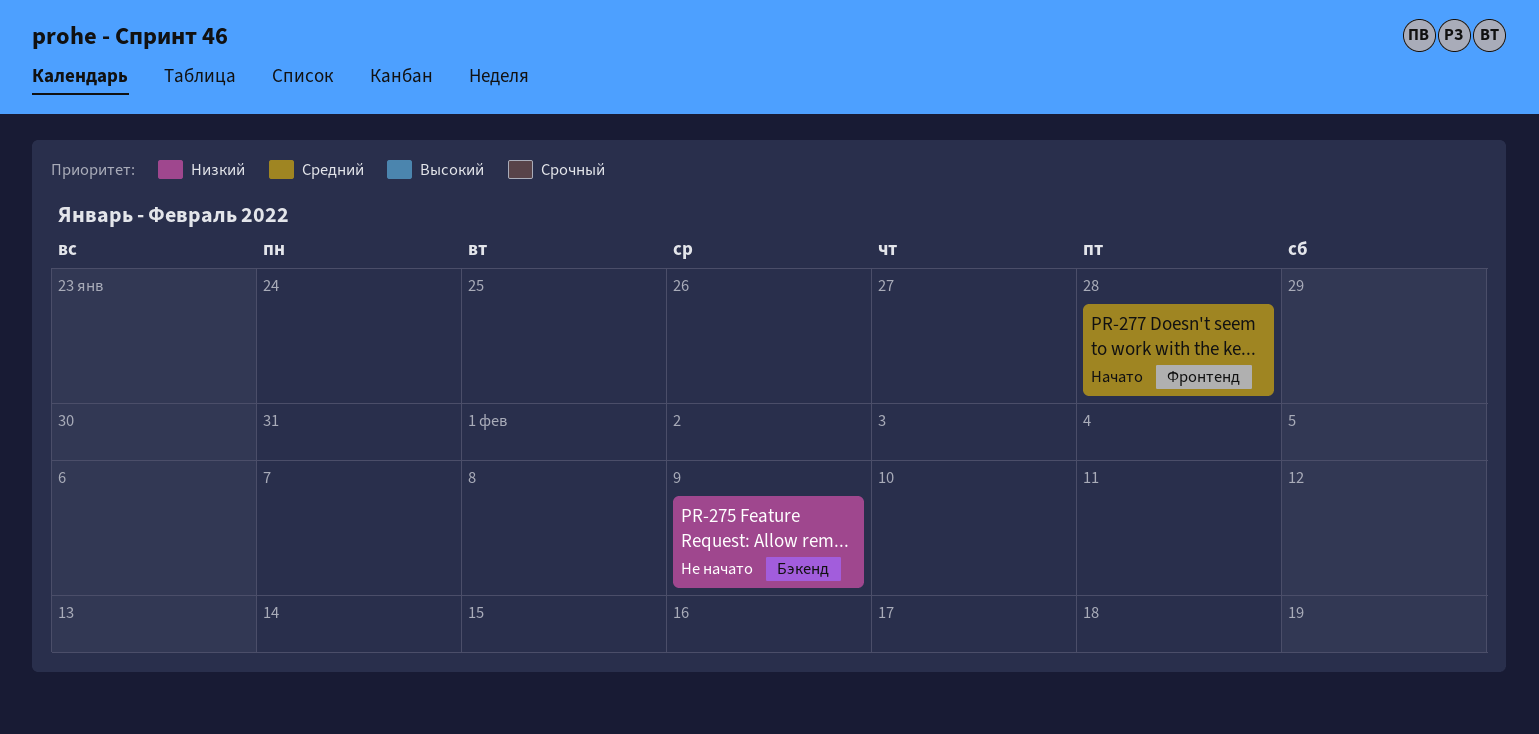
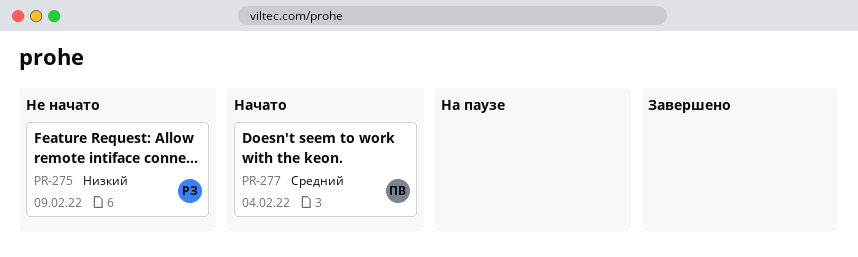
PR-277, due: Jan 28 -> Feb 4

